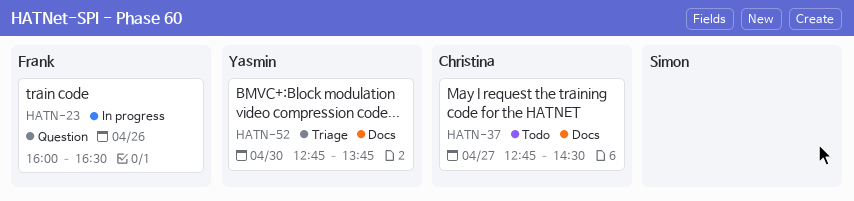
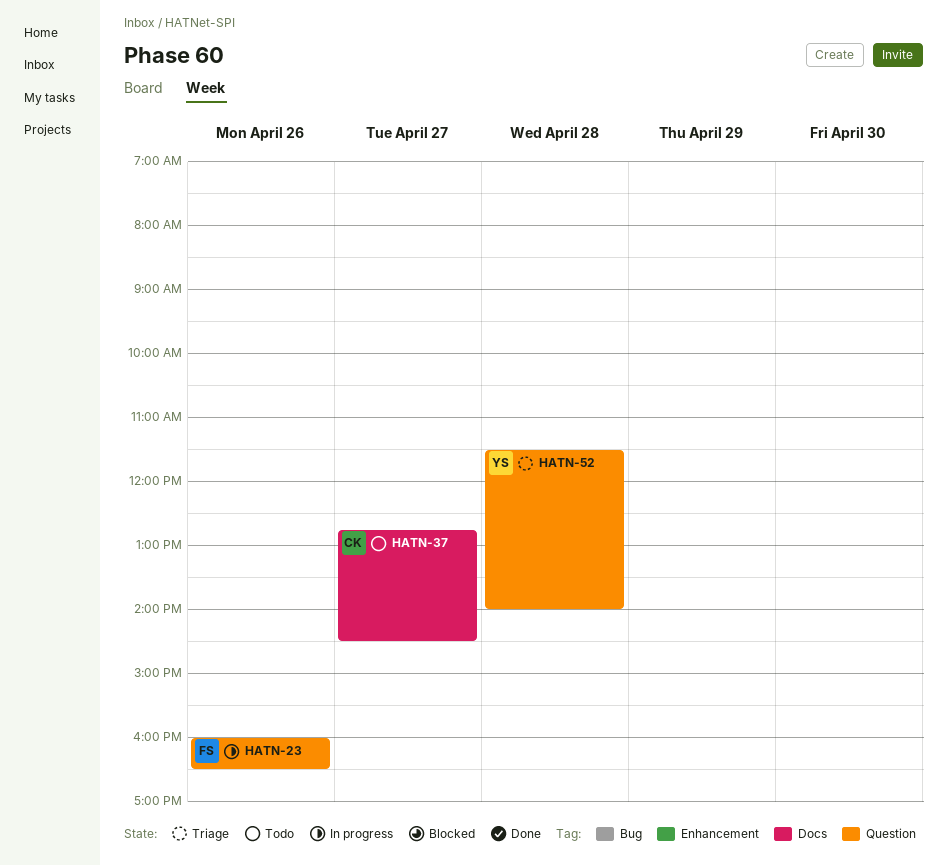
HATN-52, label: Docs -> Question
HATN-52, day: Apr 30 -> Apr 28
HATN-52, begins: 12:45 -> 11:30
HATN-52, ends: 13:45 -> 14:00

